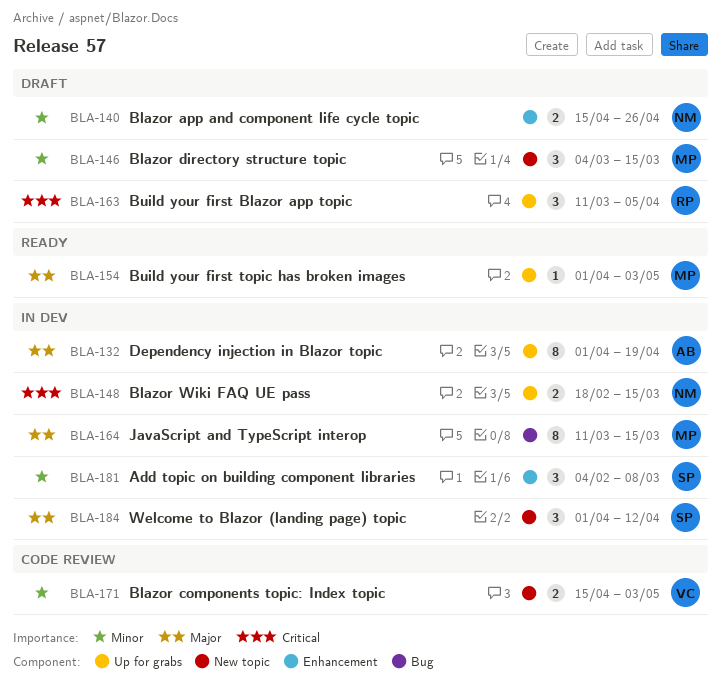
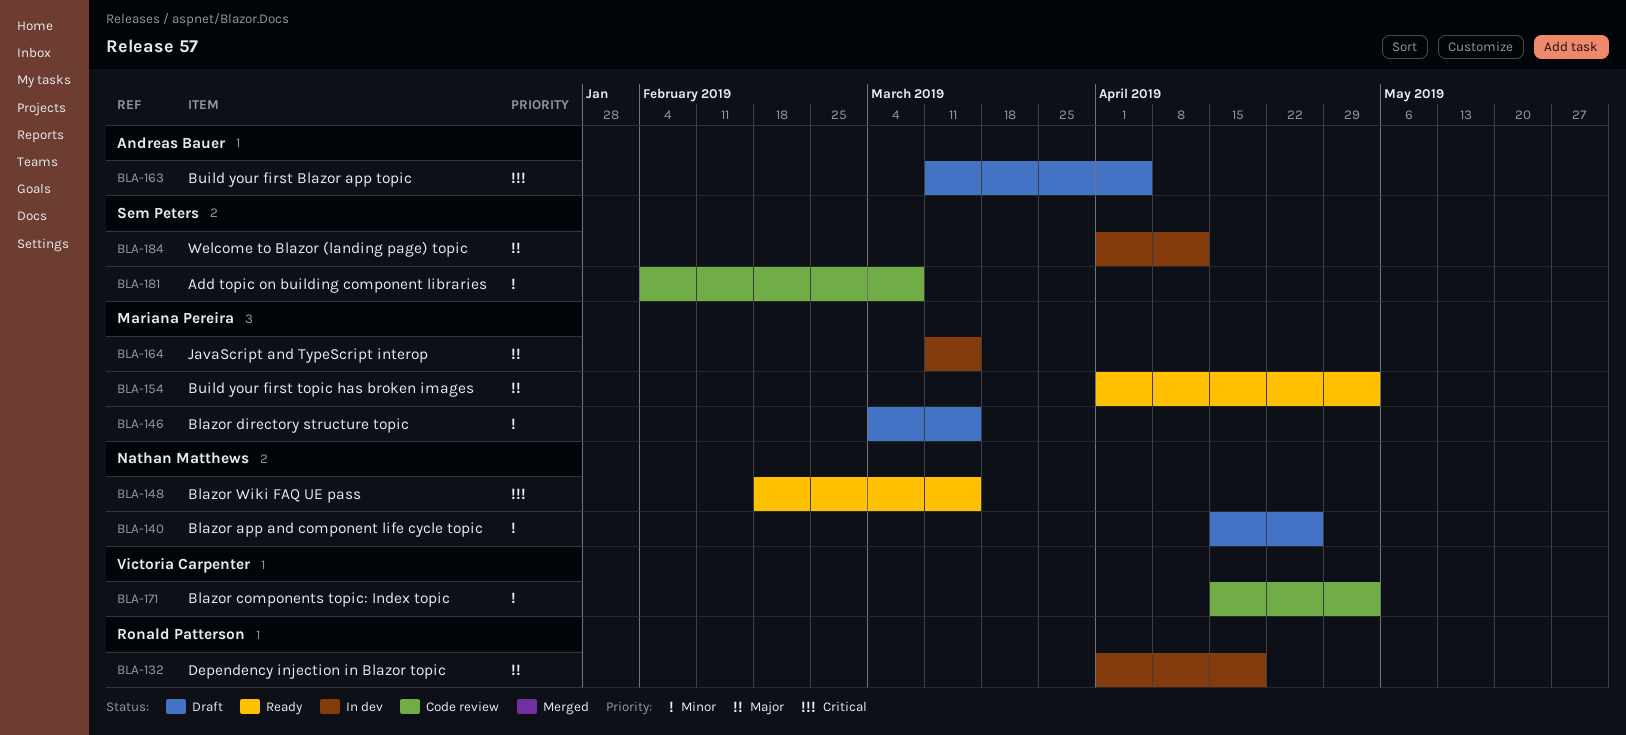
BLA-132, owner: Andreas Bauer -> Ronald Patterson
BLA-148, status: In dev -> Ready
BLA-163, owner: Ronald Patterson -> Andreas Bauer
BLA-181, status: In dev -> Code review

